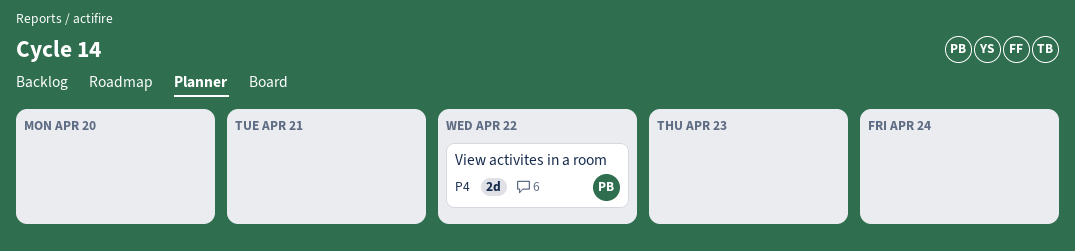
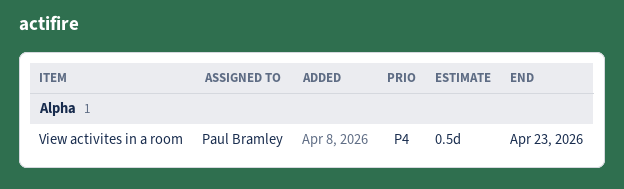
View activites in a room, estimate: 2d -> 0.5d
View activites in a room, due: Apr 22 -> Apr 23

